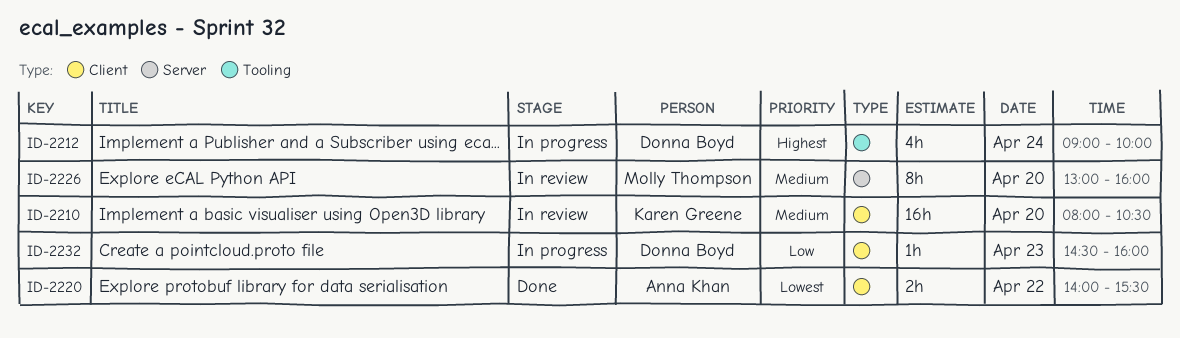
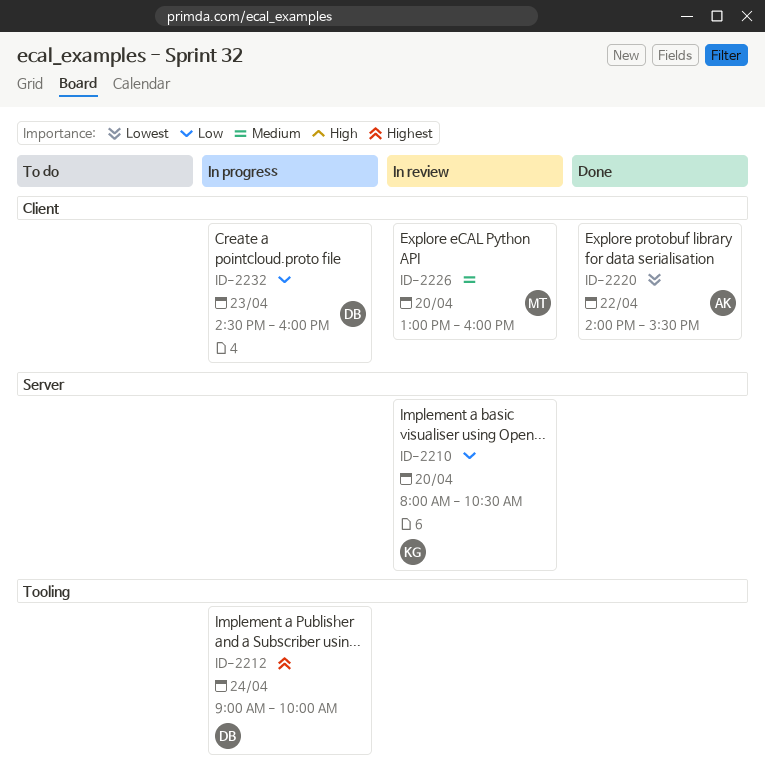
ID-2210, priority: Medium -> Low
ID-2210, label: Client -> Server
ID-2226, label: Server -> Client

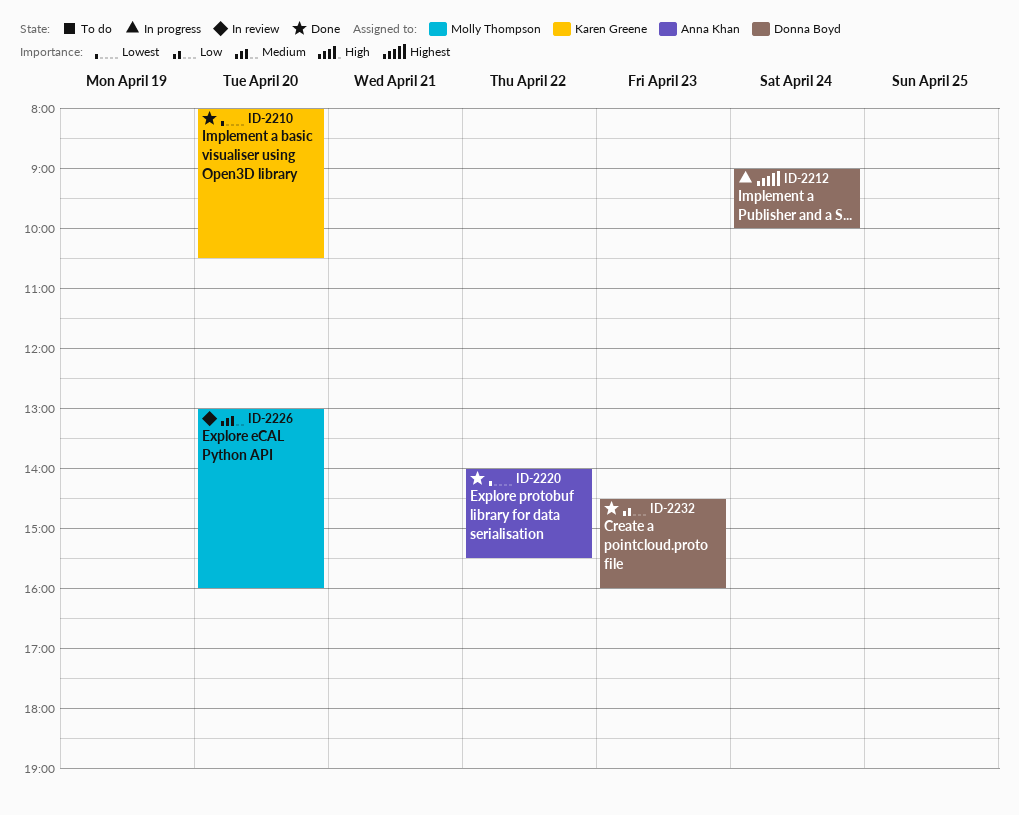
ID-2210, status: In review -> Done
ID-2210, priority: Low -> Lowest
ID-2232, status: In progress -> Done

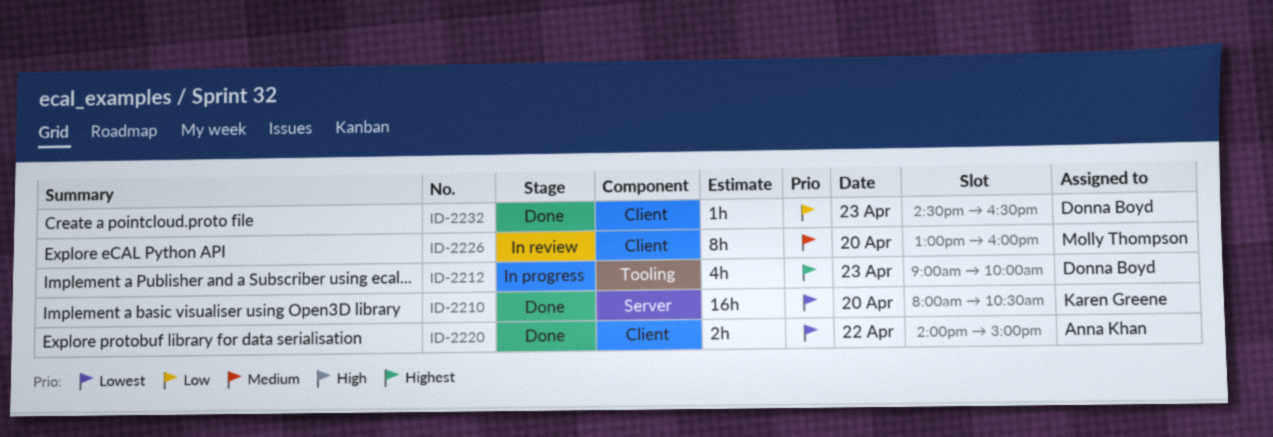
ID-2212, day: Apr 24 -> Apr 23
ID-2220, ends: 15:30 -> 15:00
ID-2232, ends: 16:00 -> 16:30

